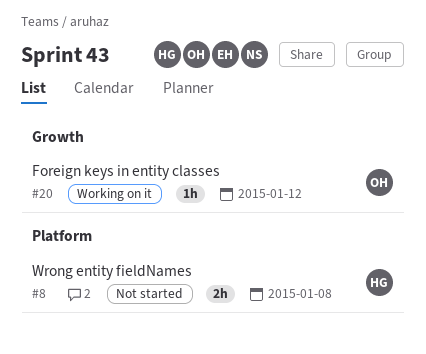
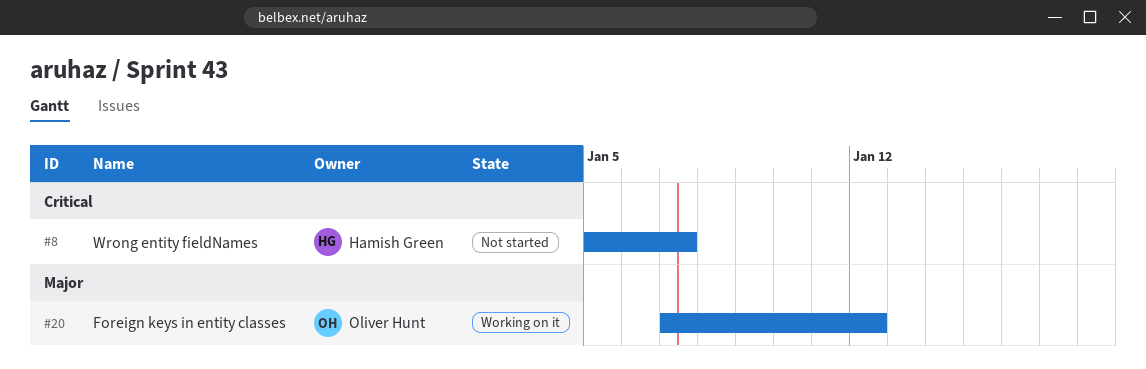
#8, due: Jan 8 -> Jan 7

